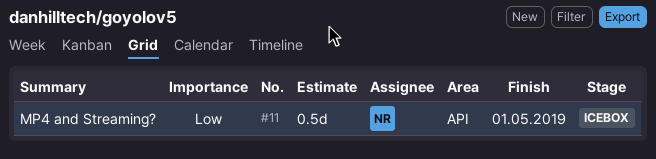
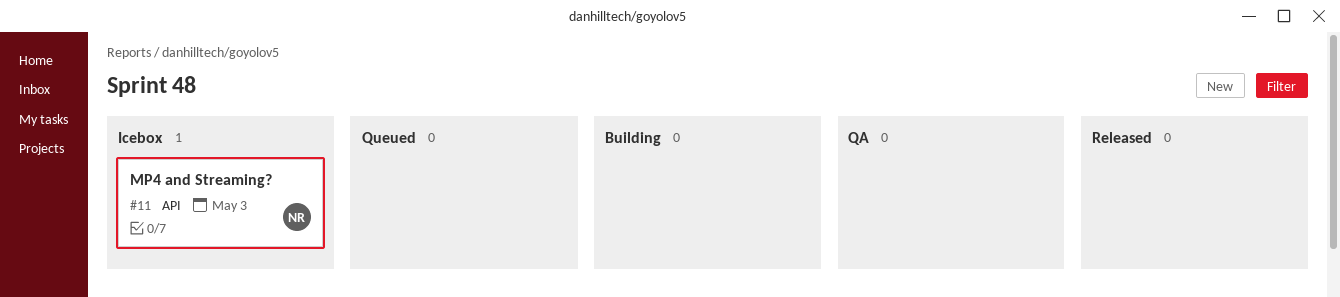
#11, due: May 1 -> May 3

